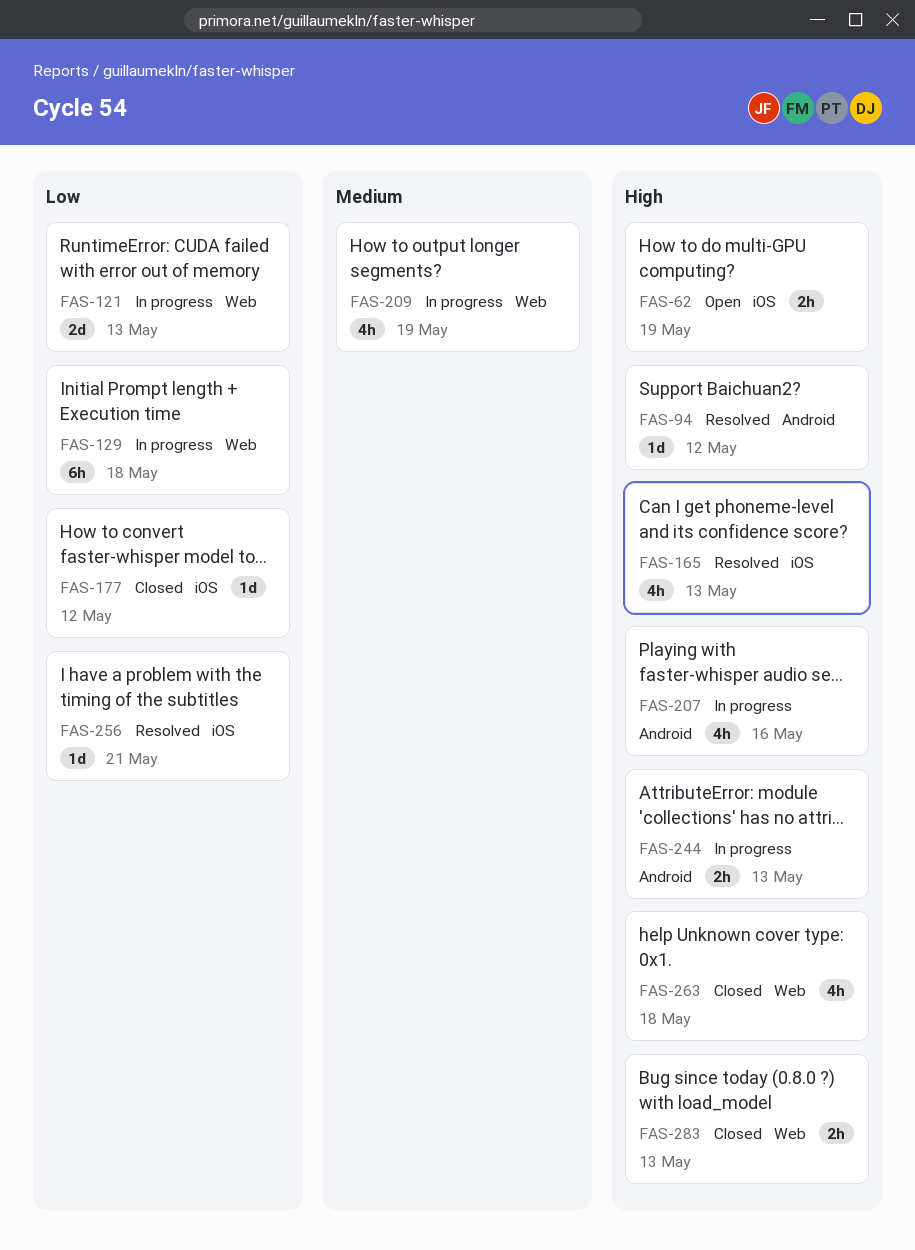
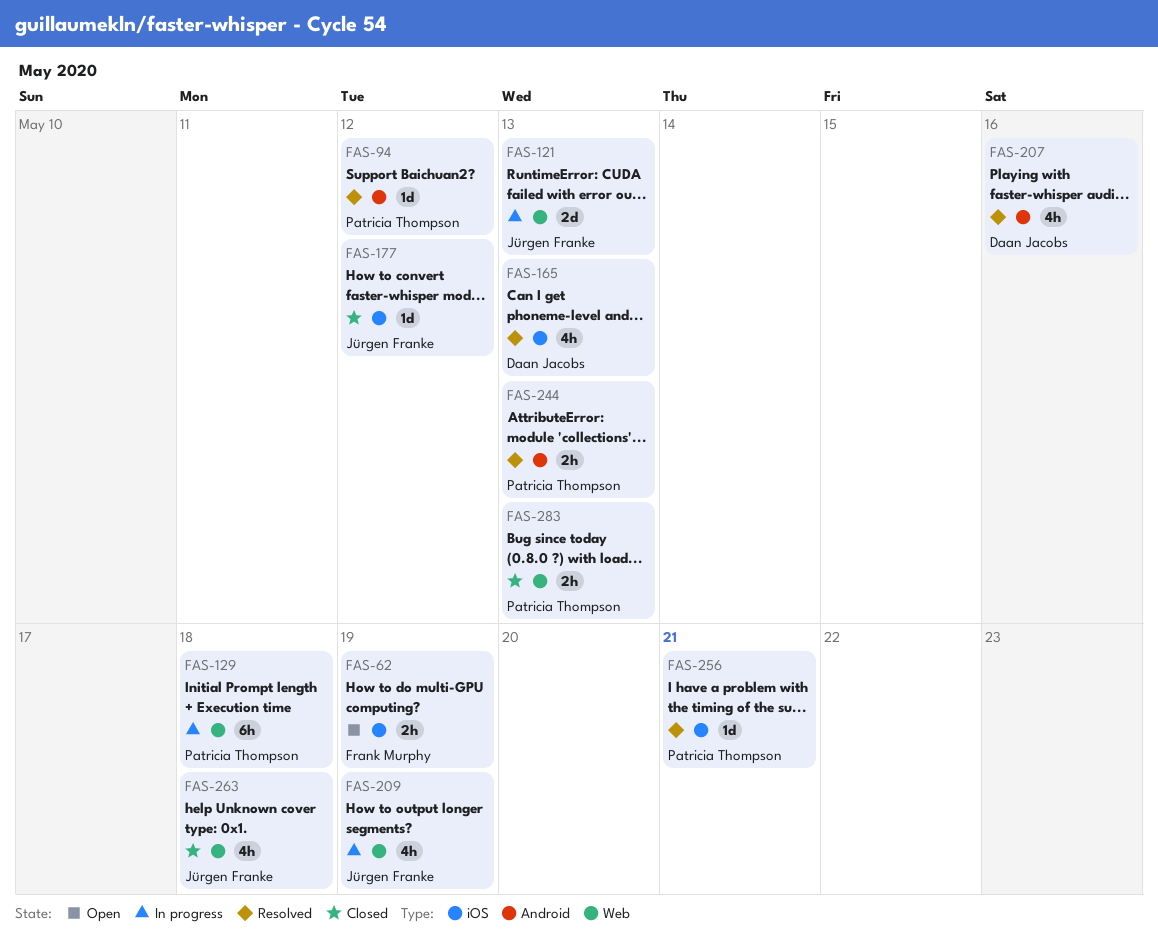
FAS-207, status: In progress -> Resolved
FAS-244, status: In progress -> Resolved

